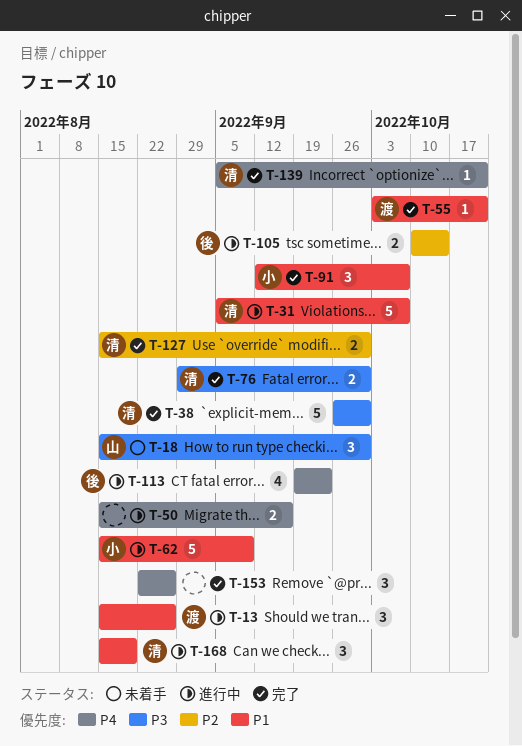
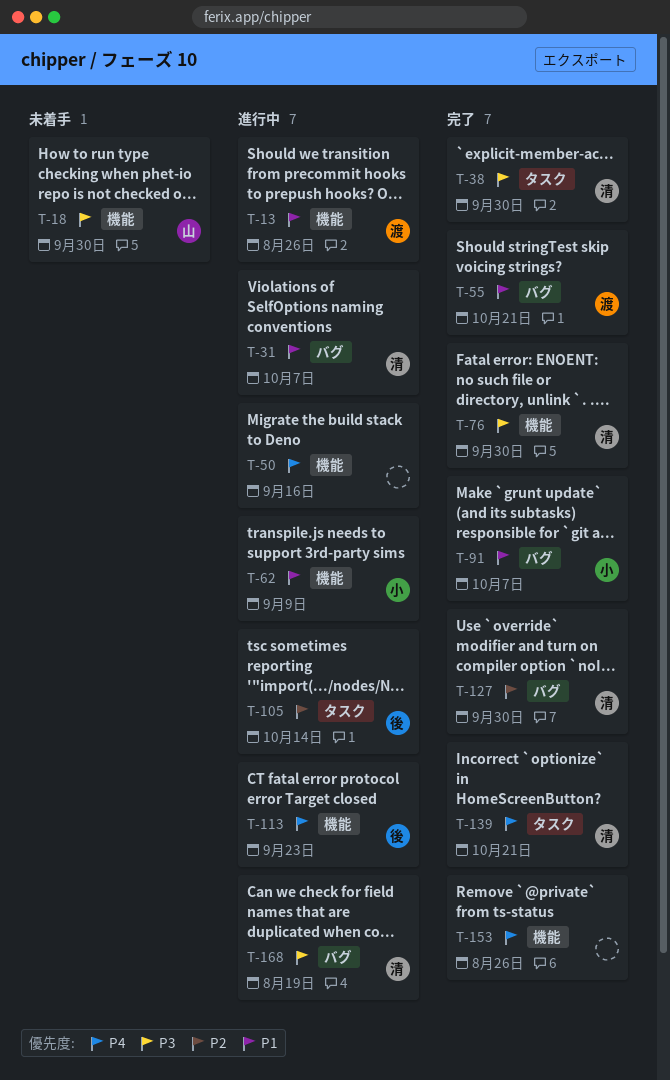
T-168, priority: P1 -> P3

